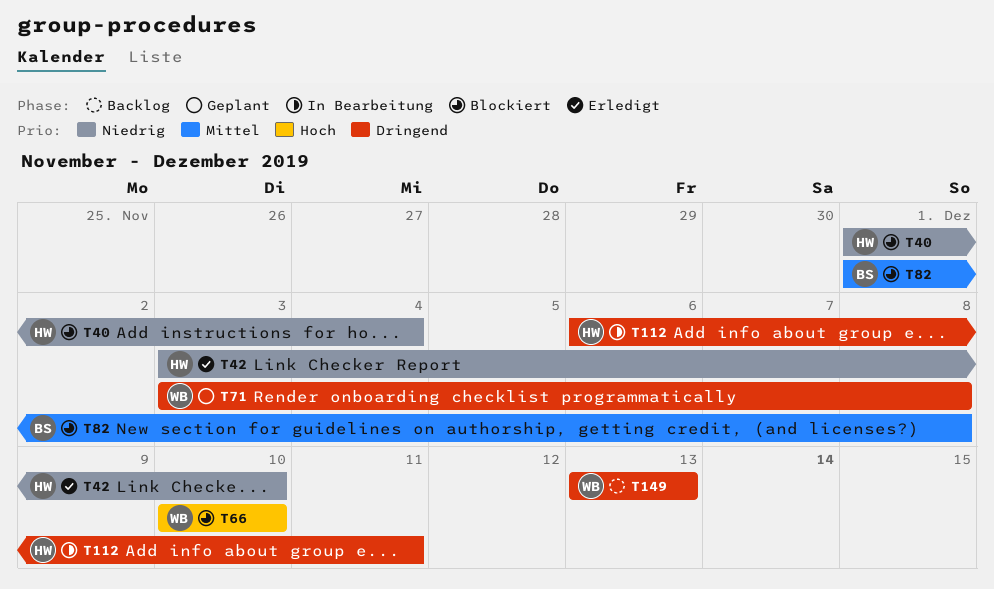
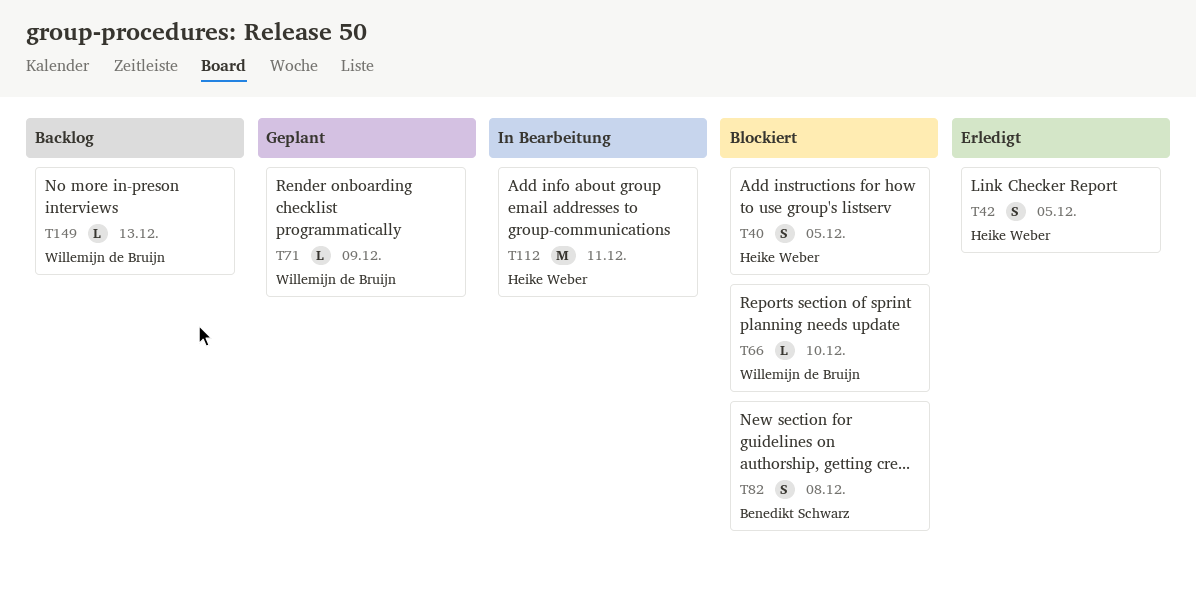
T40, due: Dec 4 -> Dec 5
T42, due: Dec 10 -> Dec 5
T71, due: Dec 8 -> Dec 9

